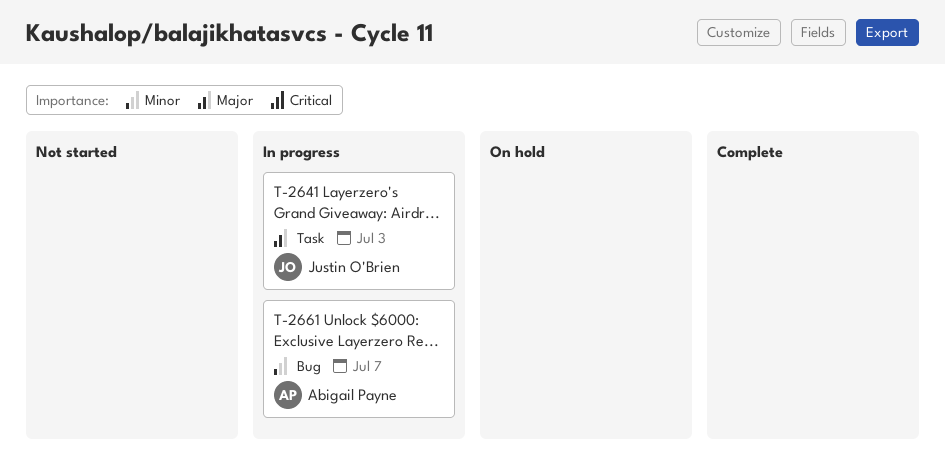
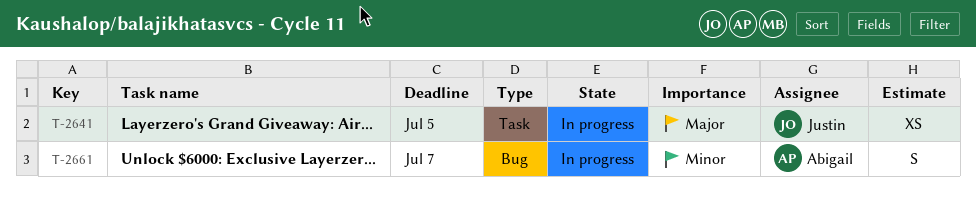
T-2641, due: Jul 3 -> Jul 5

